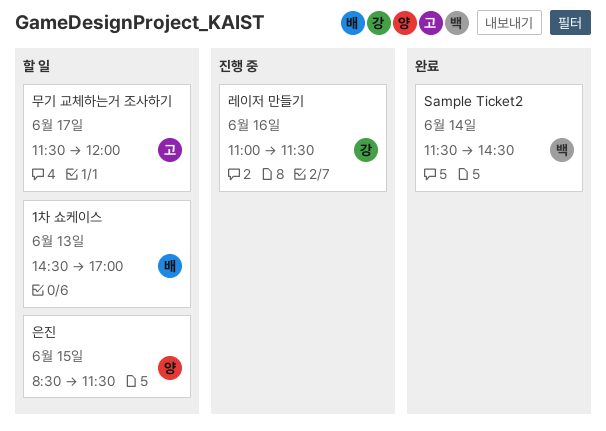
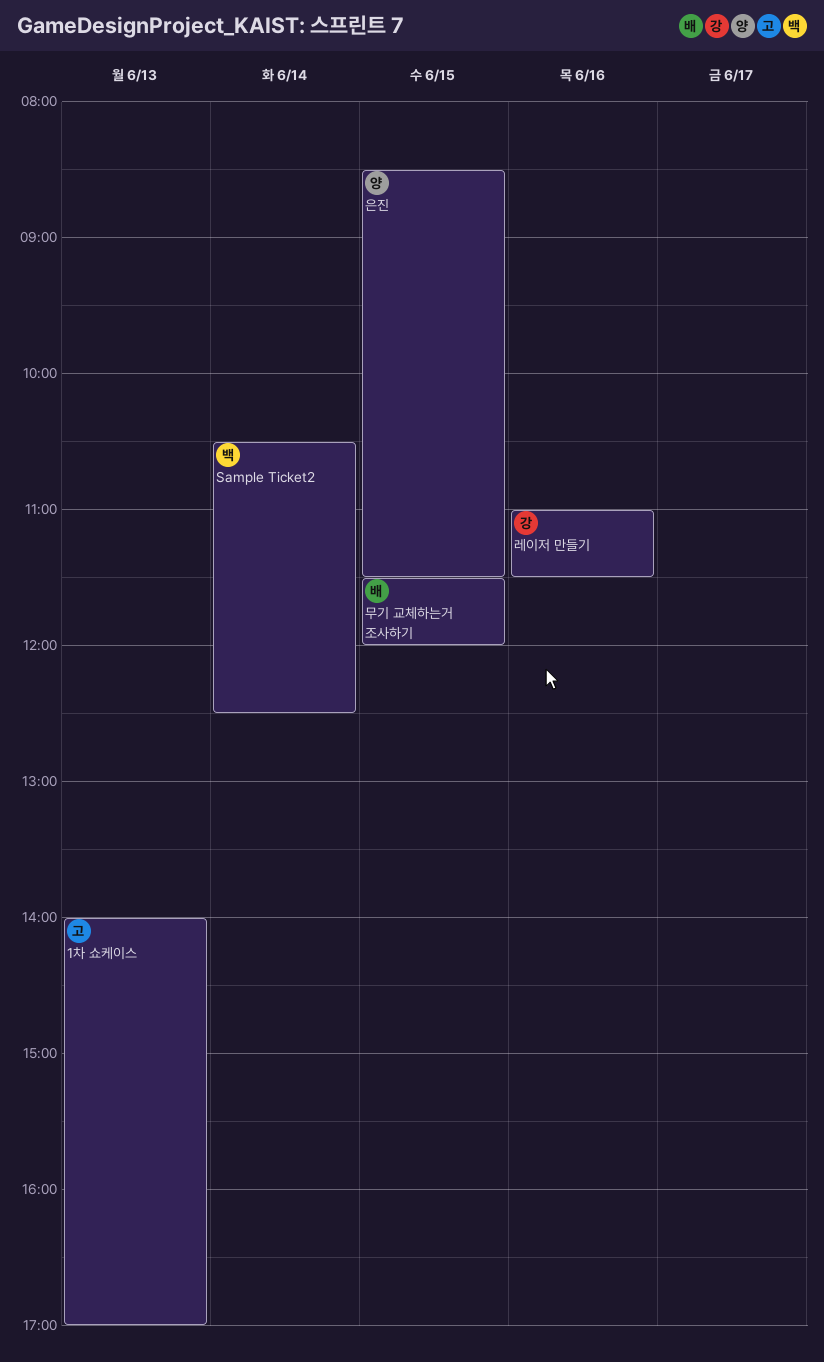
1차 쇼케이스, owner: 배 -> 고
1차 쇼케이스, begins: 14:30 -> 14:00
Sample Ticket2, begins: 11:30 -> 10:30
Sample Ticket2, ends: 14:30 -> 12:30
무기 교체하는거 조사하기, owner: 고 -> 배
무기 교체하는거 조사하기, day: Jun 17 -> Jun 15

